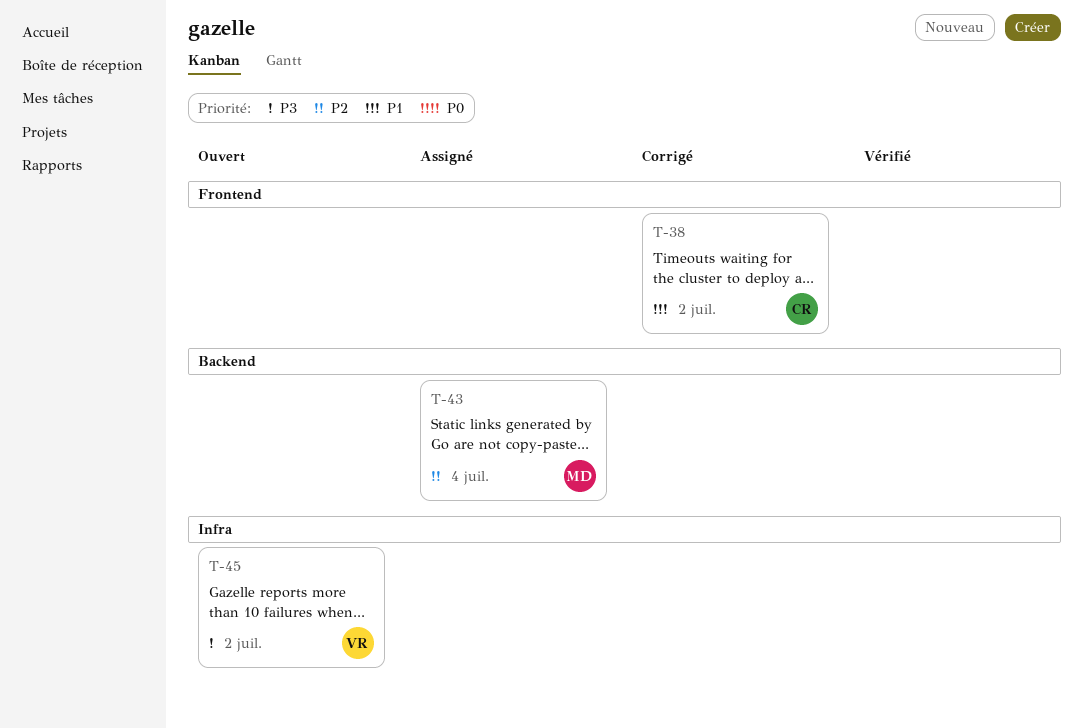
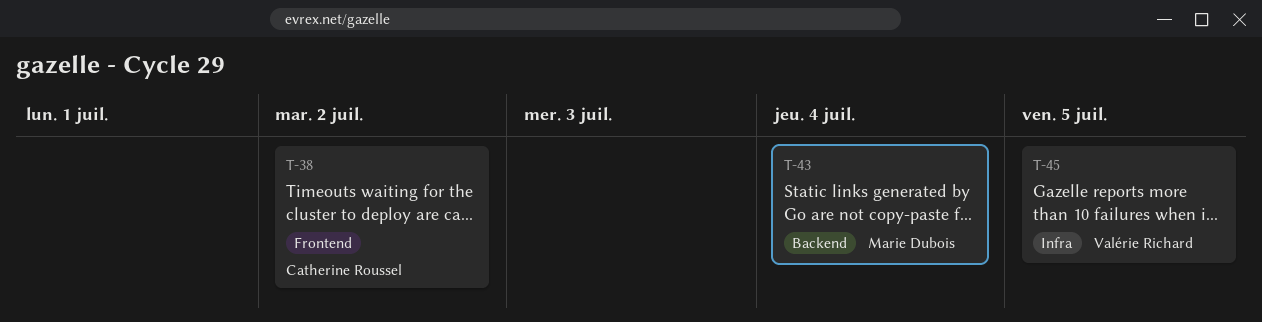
T-45, due: Jul 2 -> Jul 5

